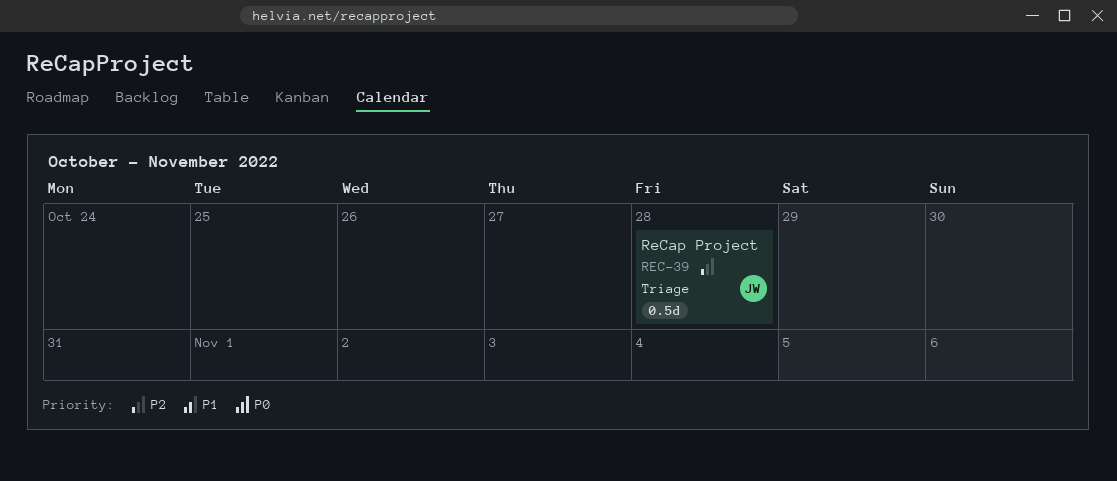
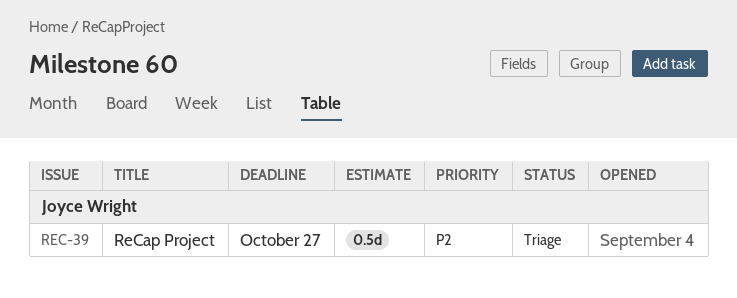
REC-39, due: Oct 28 -> Oct 27

